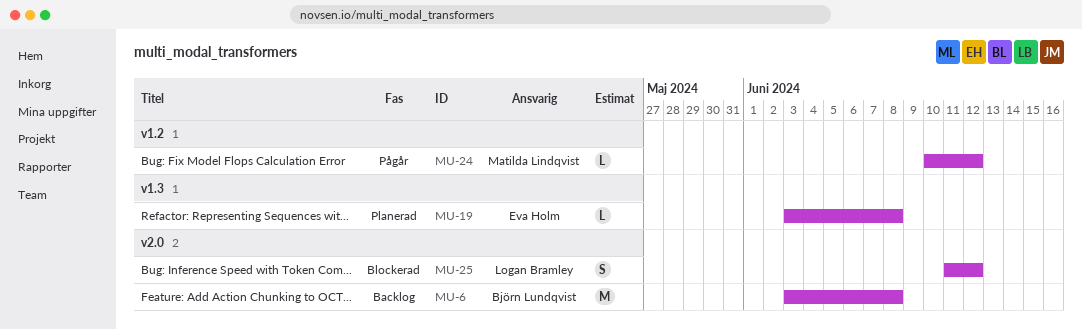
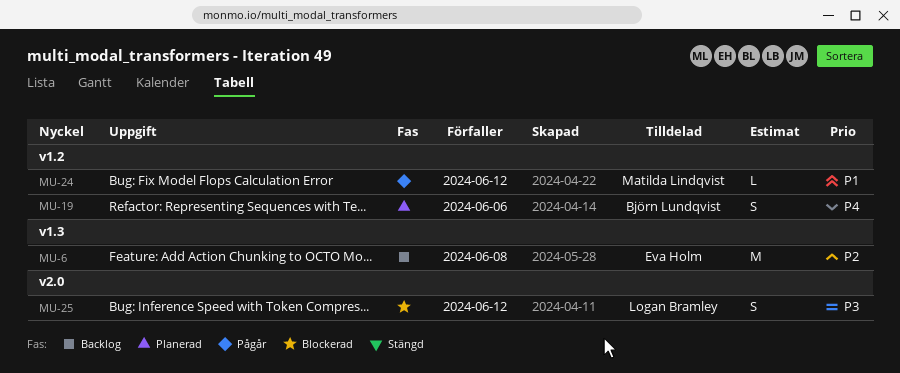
MU-6, owner: Björn Lundqvist -> Eva Holm
MU-6, label: v2.0 -> v1.3
MU-19, owner: Eva Holm -> Björn Lundqvist
MU-19, label: v1.3 -> v1.2
MU-19, estimate: L -> S
MU-19, due: Jun 8 -> Jun 6

